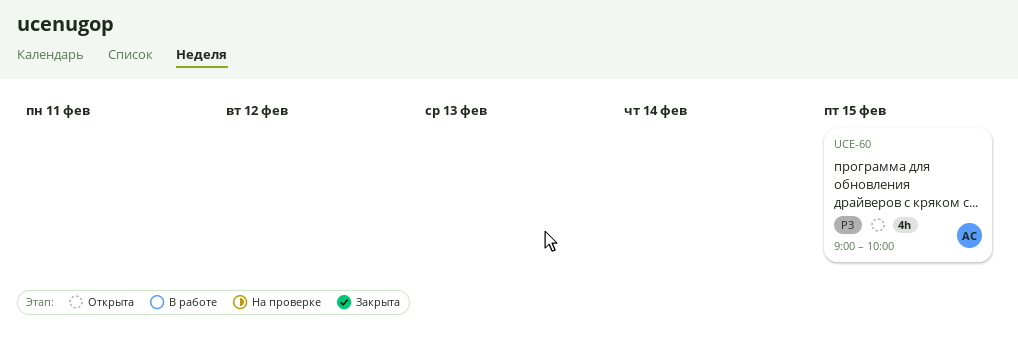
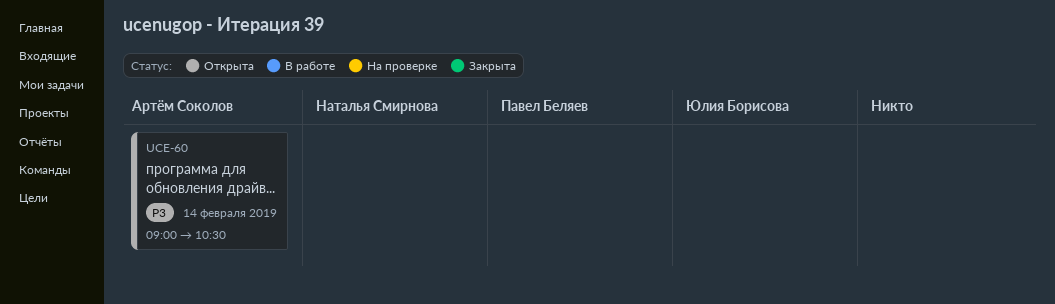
UCE-60, day: Feb 15 -> Feb 14
UCE-60, ends: 10:00 -> 10:30

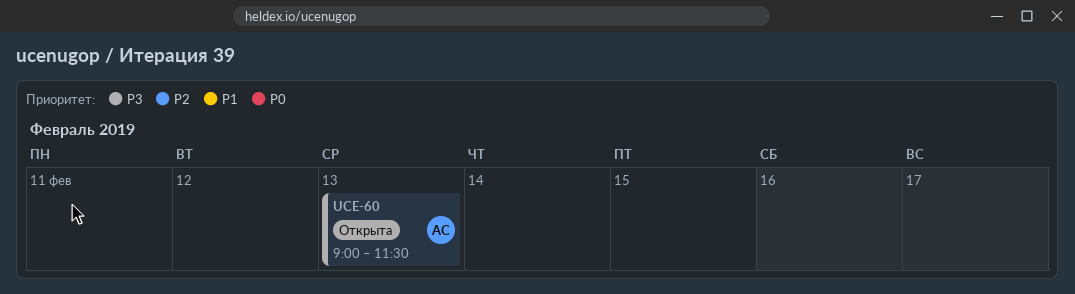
UCE-60, day: Feb 14 -> Feb 13
UCE-60, ends: 10:30 -> 11:30

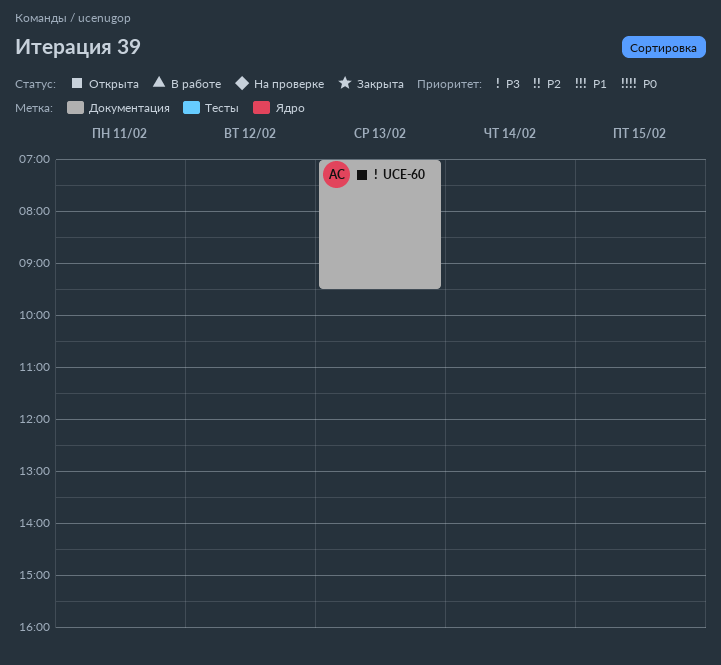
UCE-60, begins: 09:00 -> 07:00
UCE-60, ends: 11:30 -> 09:30

